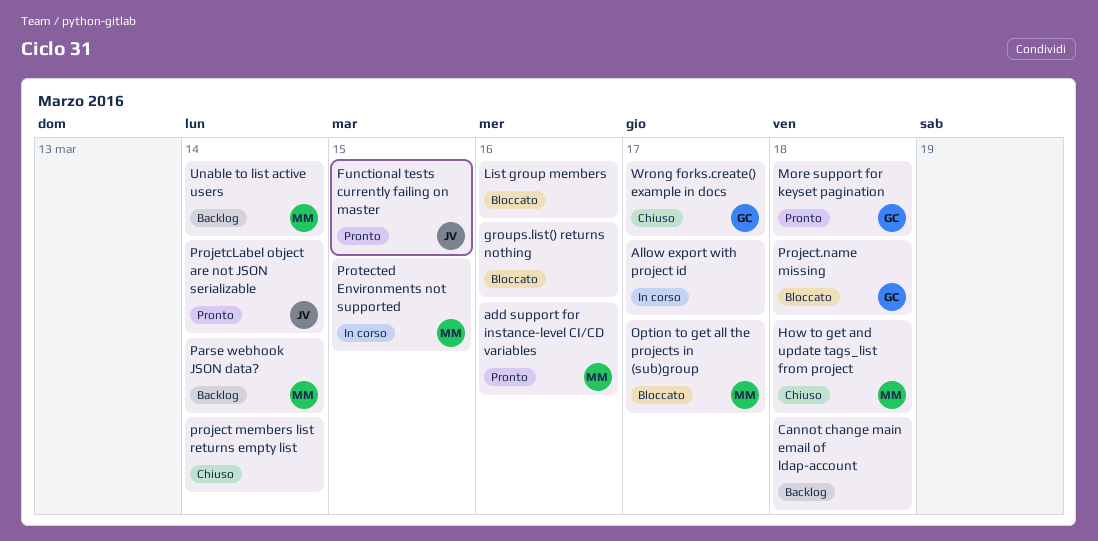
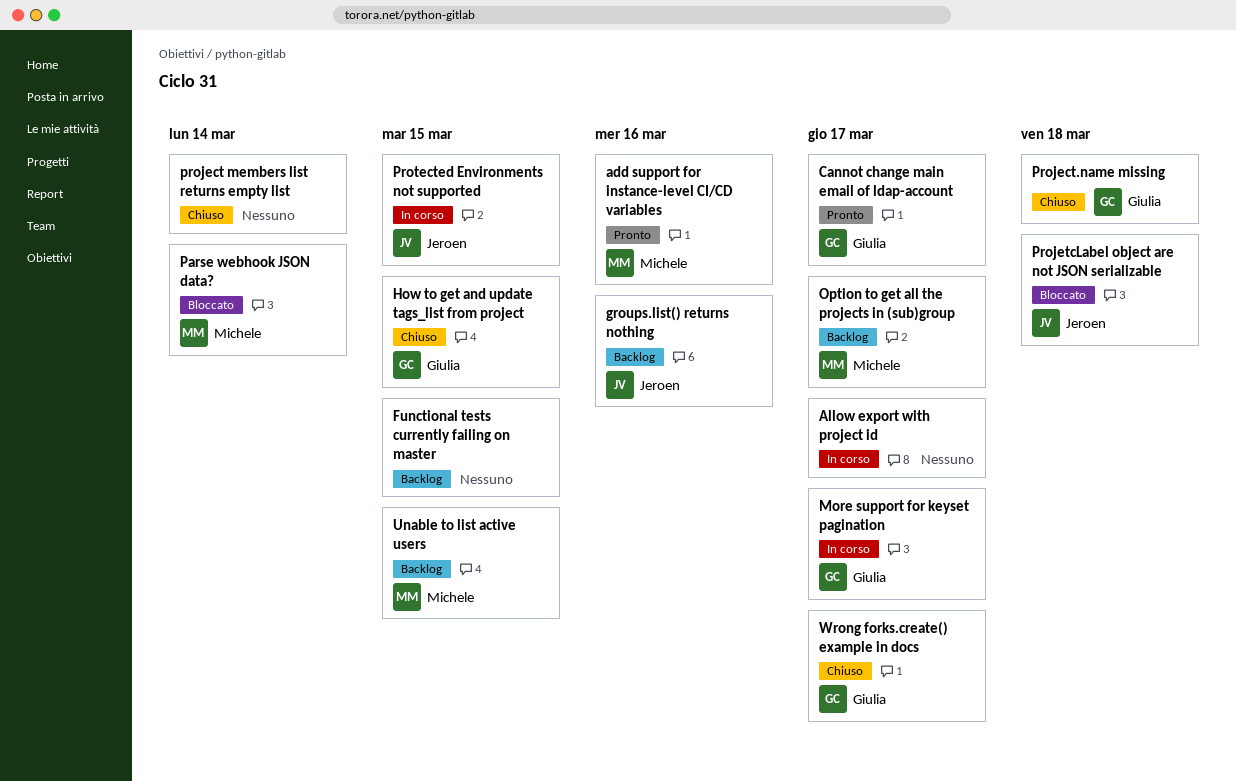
Cannot change main email of ldap-account, status: Backlog -> Pronto
Cannot change main email of ldap-account, owner: none -> Giulia
Cannot change main email of ldap-account, due: Mar 18 -> Mar 17
Functional tests currently failing on master, status: Pronto -> Backlog
Functional tests currently failing on master, owner: Jeroen -> none
groups.list() returns nothing, status: Bloccato -> Backlog
groups.list() returns nothing, owner: none -> Jeroen
How to get and update tags_list from project, owner: Michele -> Giulia
How to get and update tags_list from project, due: Mar 18 -> Mar 15
List group members: present -> none
More support for keyset pagination, status: Pronto -> In corso
More support for keyset pagination, due: Mar 18 -> Mar 17
Option to get all the projects in (sub)group, status: Bloccato -> Backlog
Parse webhook JSON data?, status: Backlog -> Bloccato
Project.name missing, status: Bloccato -> Chiuso
ProjetcLabel object are not JSON serializable, status: Pronto -> Bloccato
ProjetcLabel object are not JSON serializable, due: Mar 14 -> Mar 18
Protected Environments not supported, owner: Michele -> Jeroen
Unable to list active users, due: Mar 14 -> Mar 15

